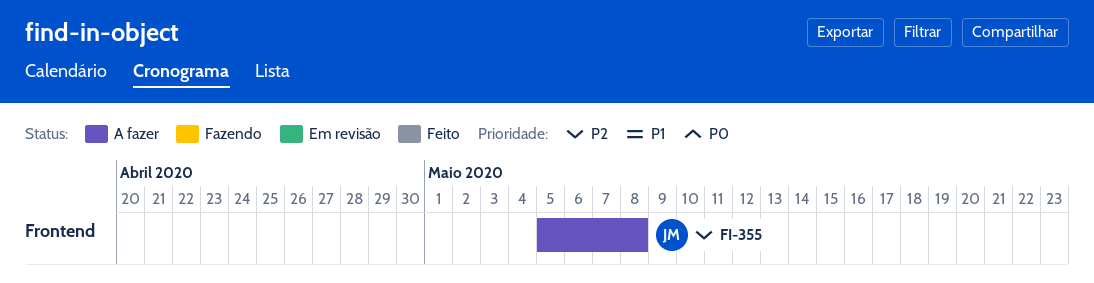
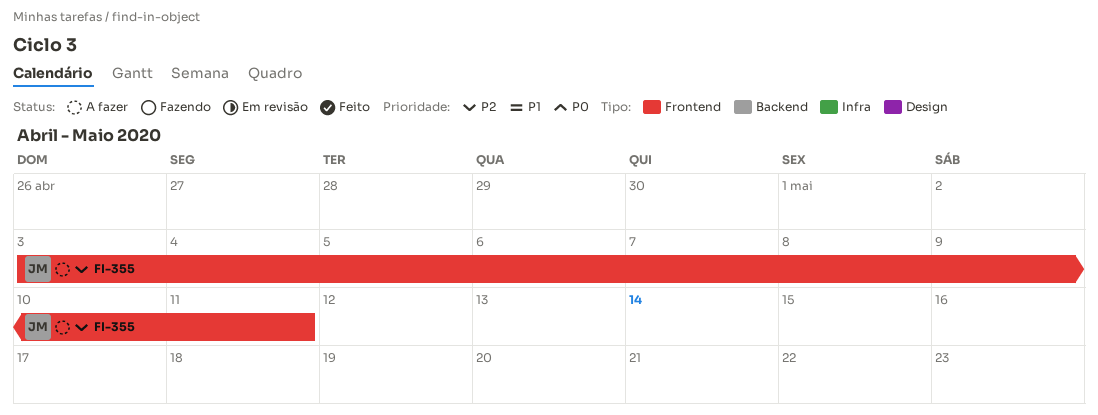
FI-355, start: May 5 -> May 3
FI-355, due: May 8 -> May 11

